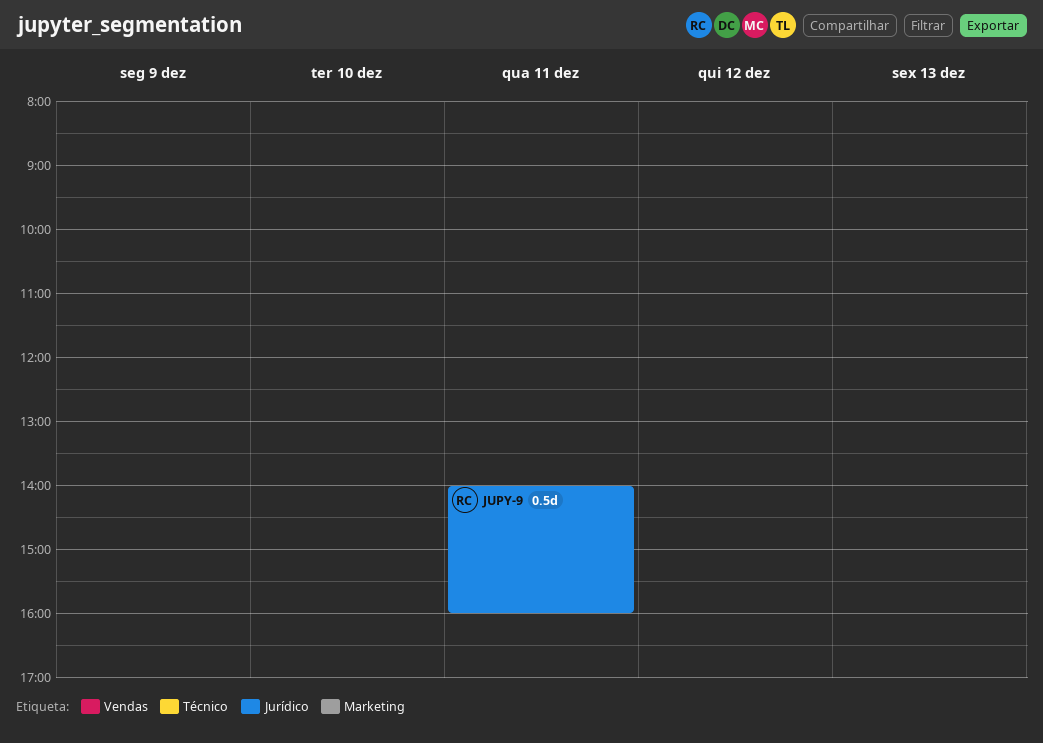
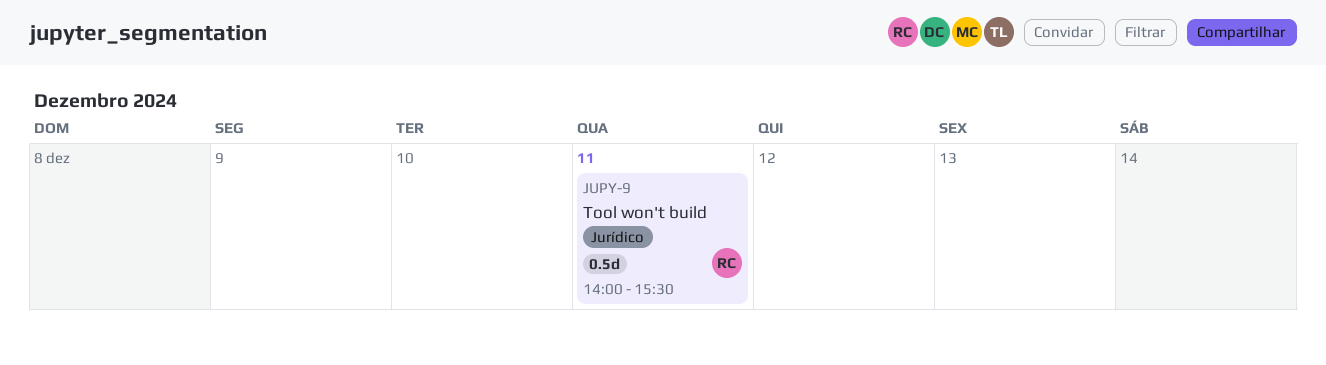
JUPY-9, ends: 16:00 -> 15:30

